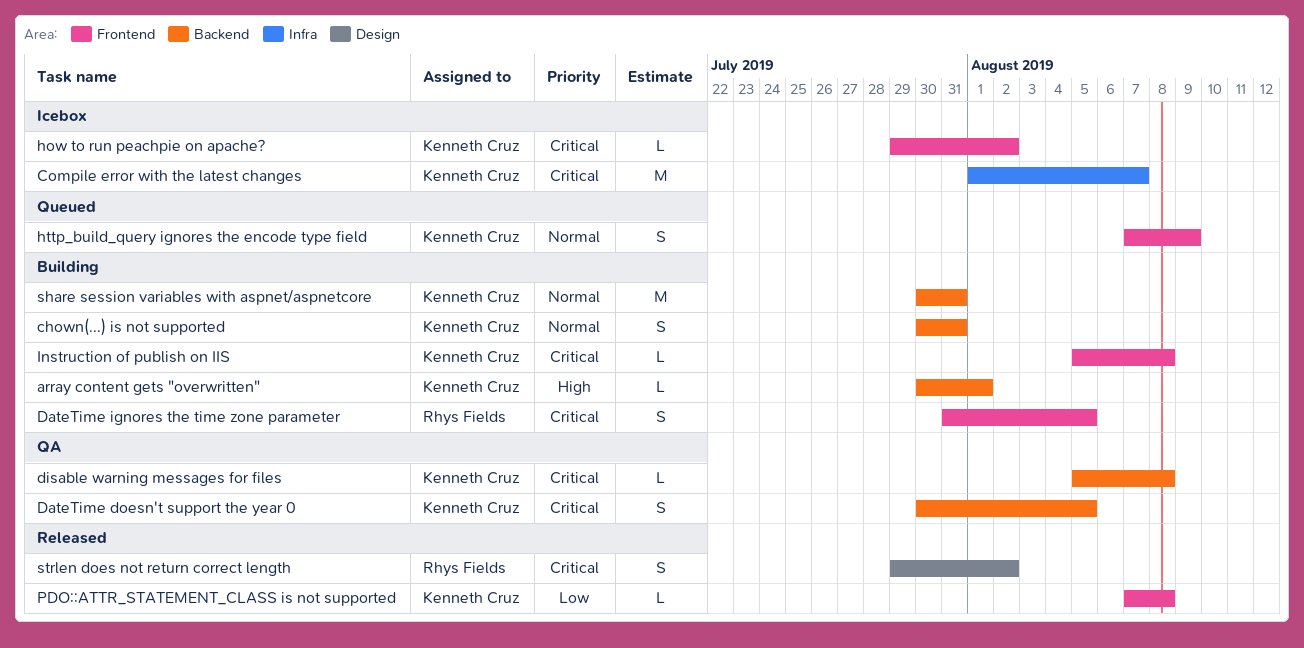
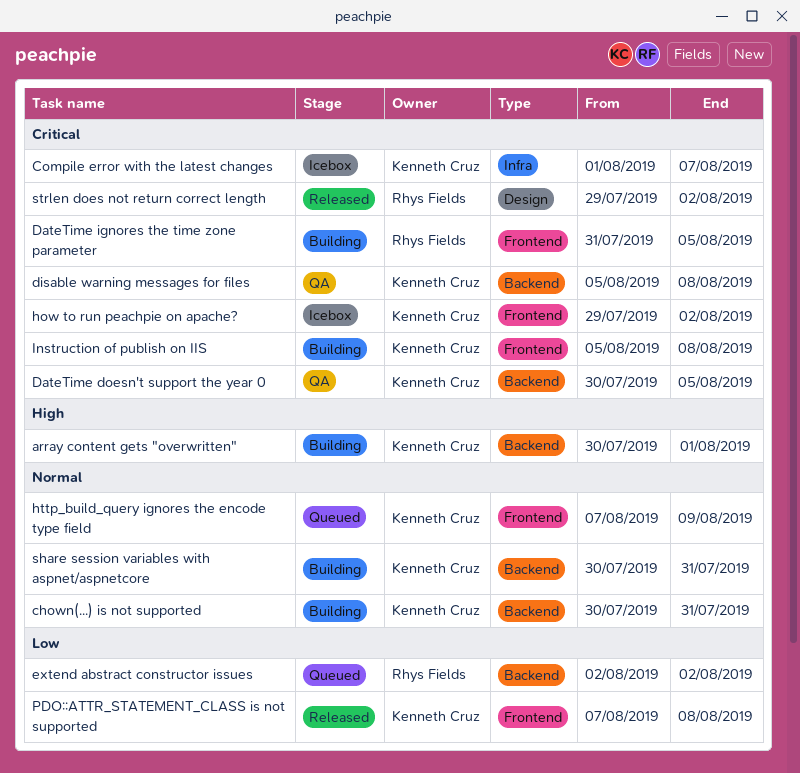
extend abstract constructor issues: none -> present

